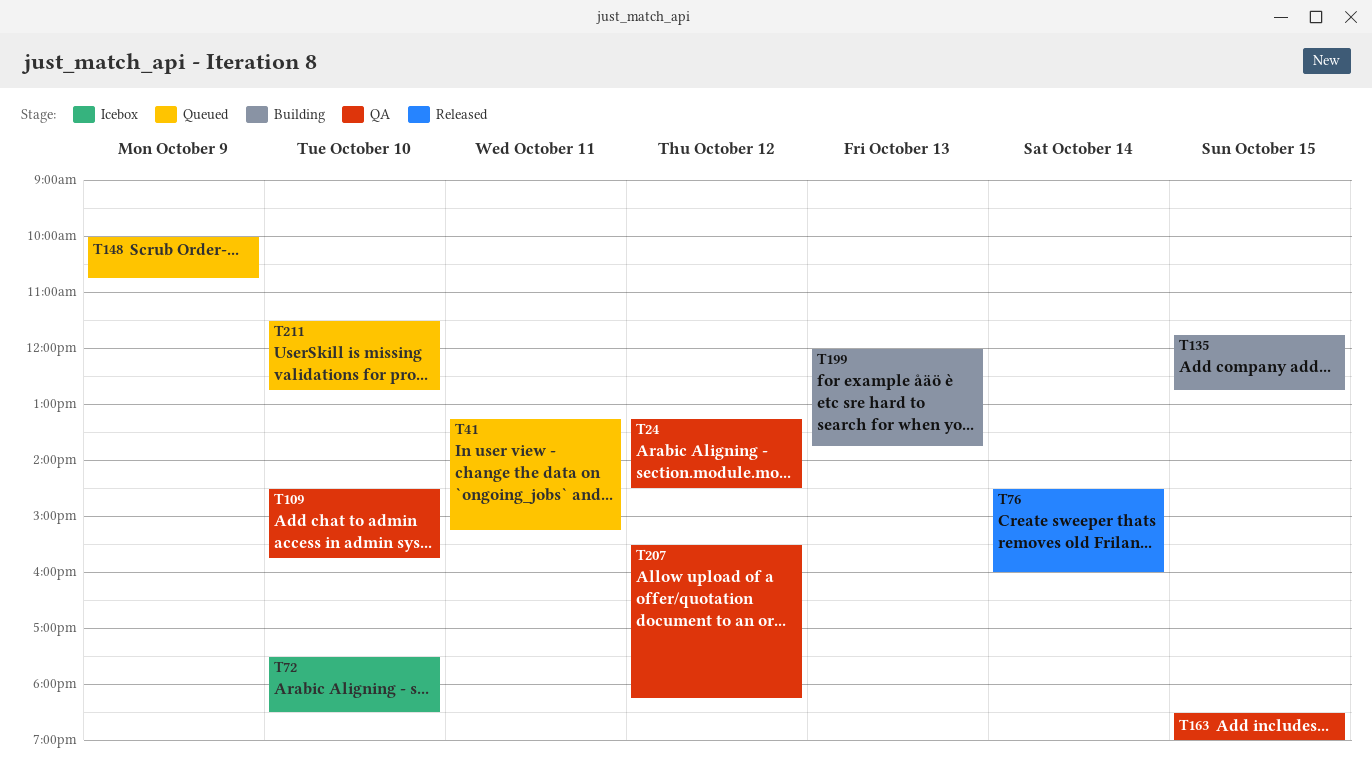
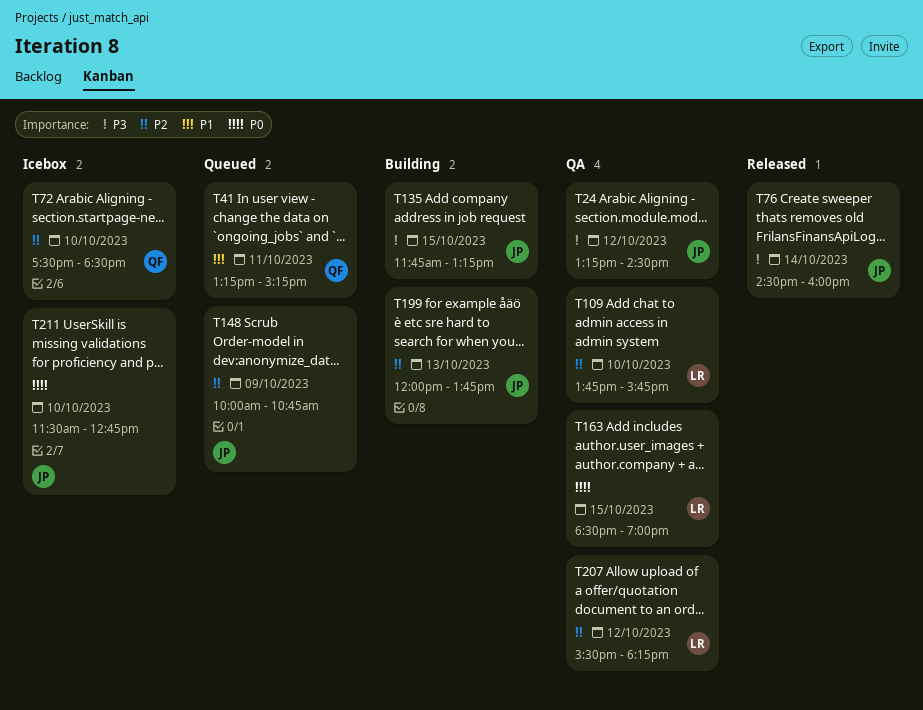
T109, begins: 14:30 -> 13:45
T135, ends: 12:45 -> 13:15
T211, status: Queued -> Icebox

